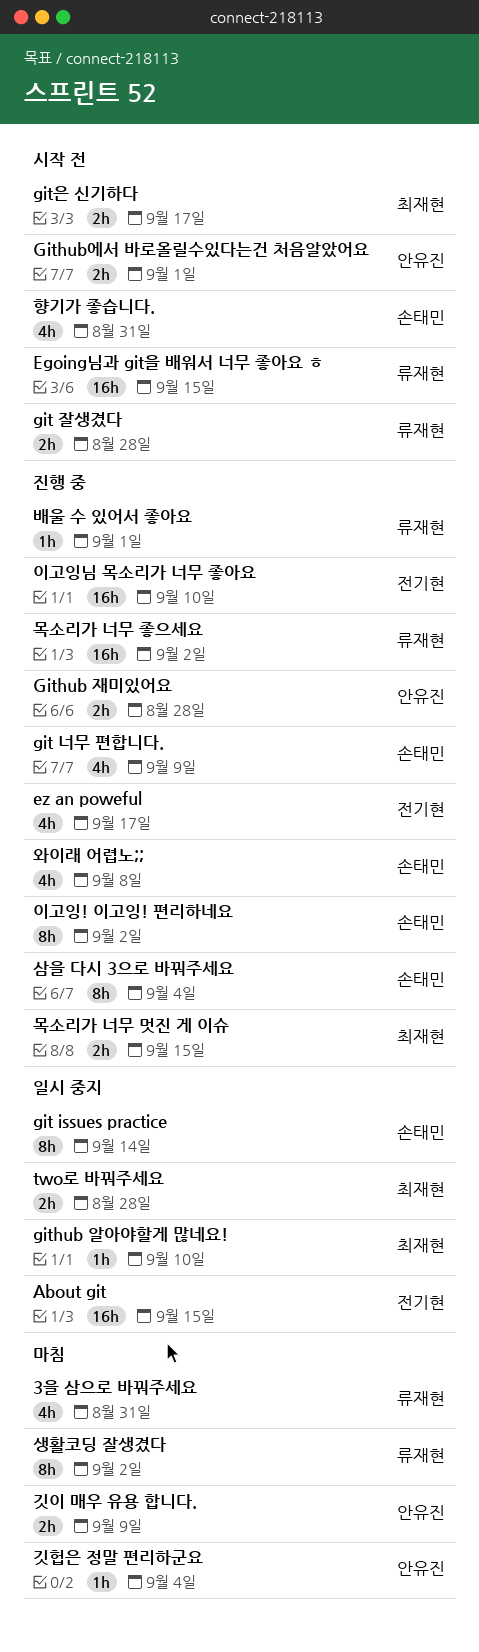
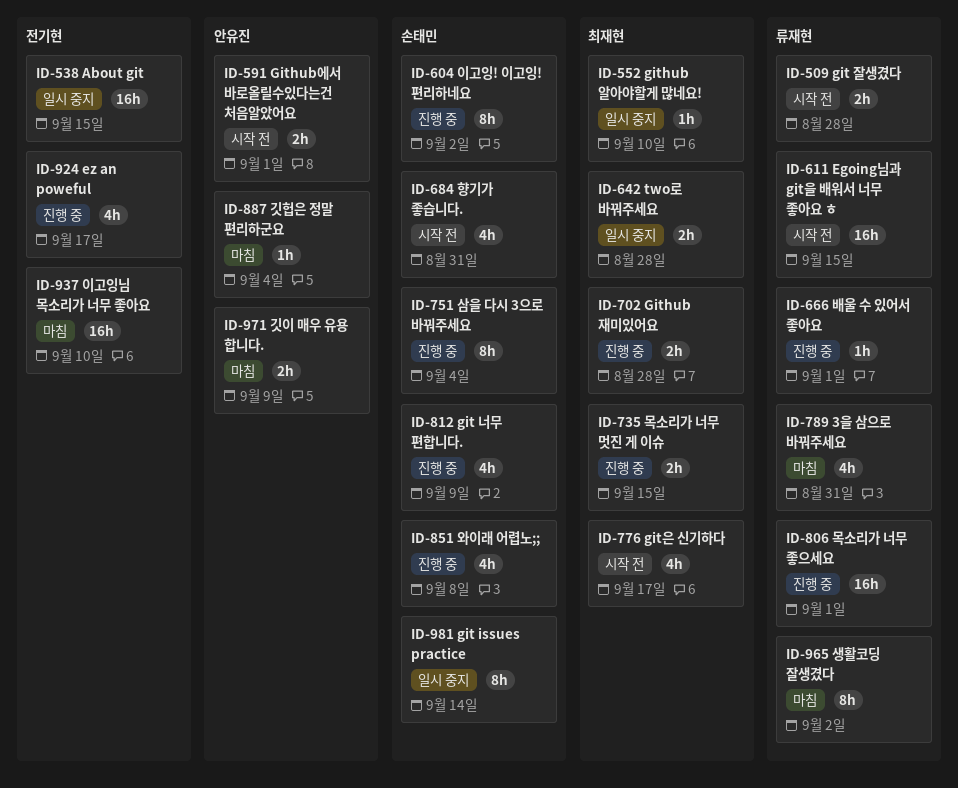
Github 재미있어요, owner: 안유진 -> 최재현
git은 신기하다, estimate: 2h -> 4h
목소리가 너무 좋으세요, due: Sep 2 -> Sep 1
이고잉님 목소리가 너무 좋아요, status: 진행 중 -> 마침

